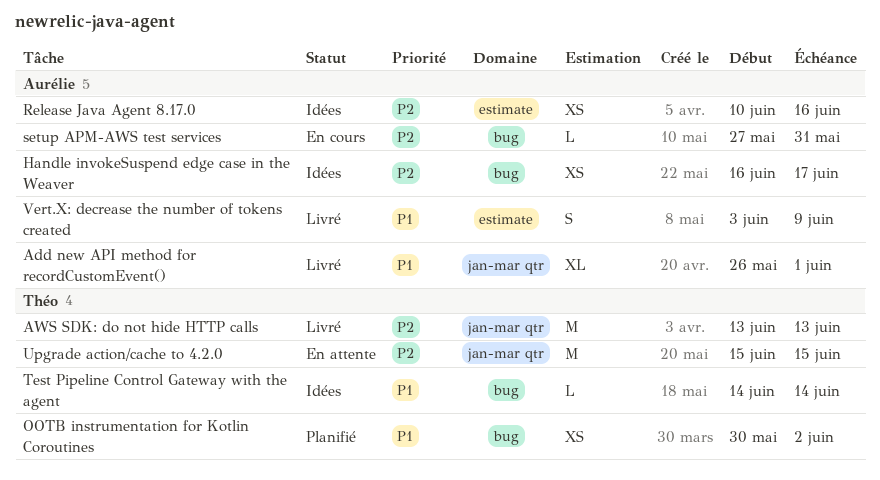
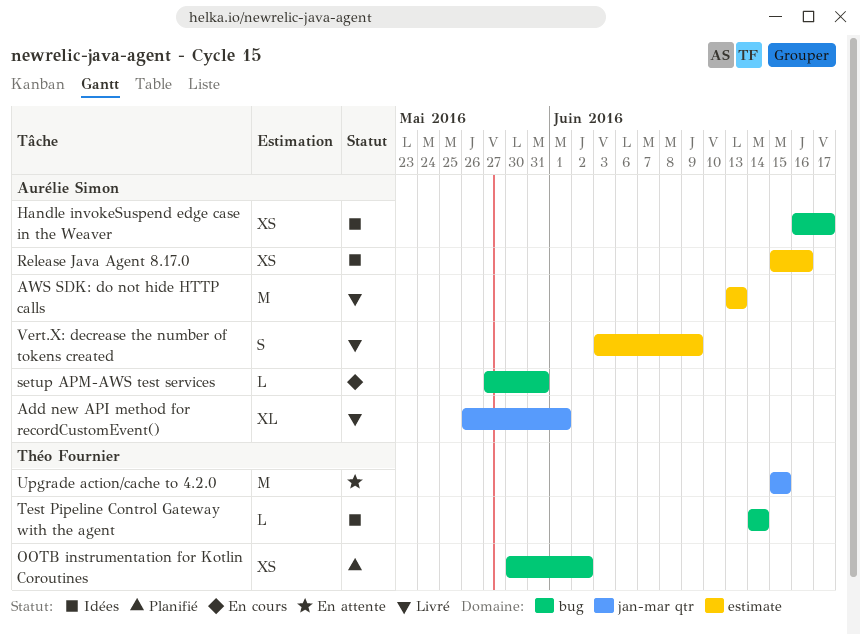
AWS SDK: do not hide HTTP calls, owner: Théo Fournier -> Aurélie Simon
AWS SDK: do not hide HTTP calls, label: jan-mar qtr -> estimate
Release Java Agent 8.17.0, start: Jun 10 -> Jun 15

